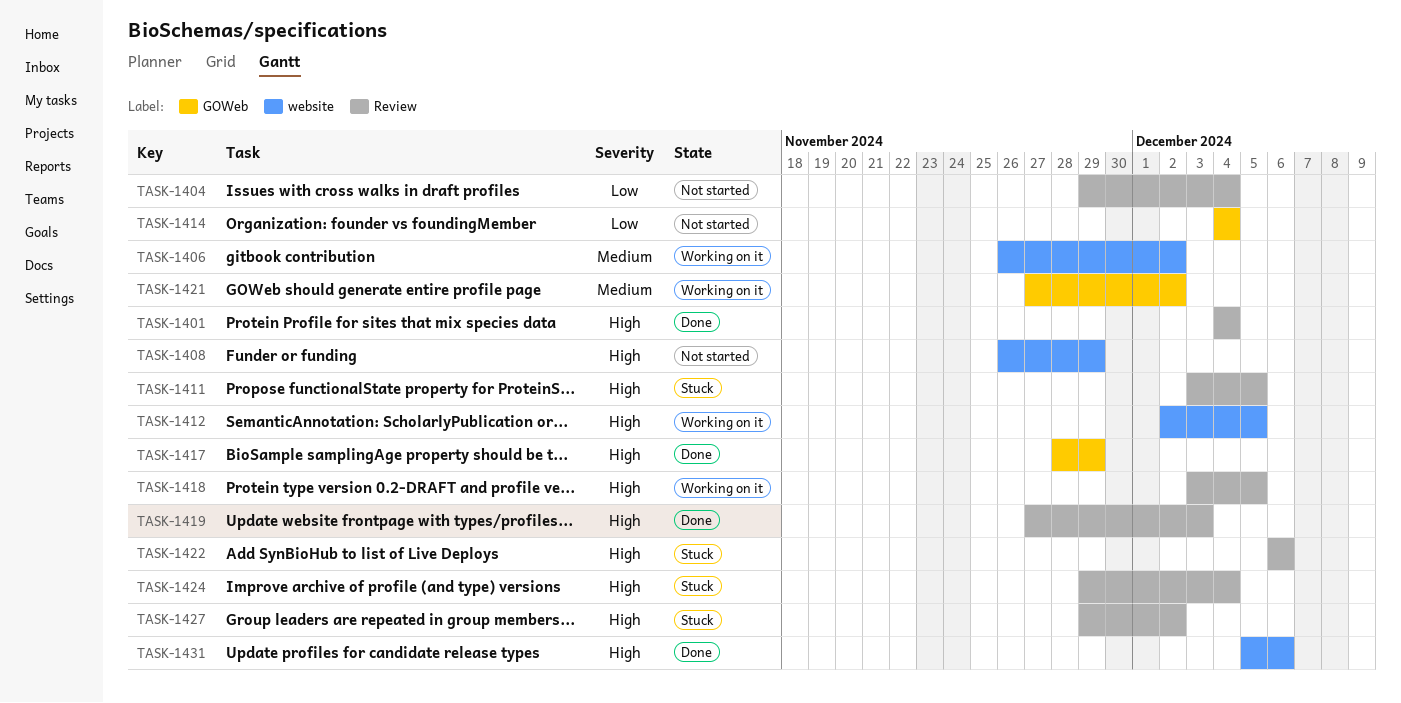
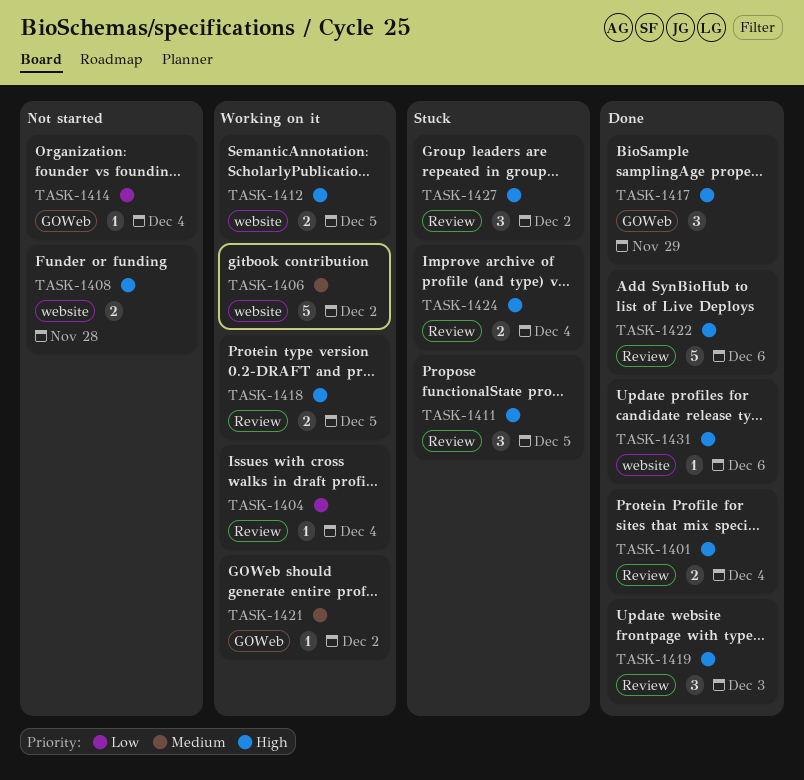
TASK-1404, status: Not started -> Working on it
TASK-1408, due: Nov 29 -> Nov 28
TASK-1422, status: Stuck -> Done

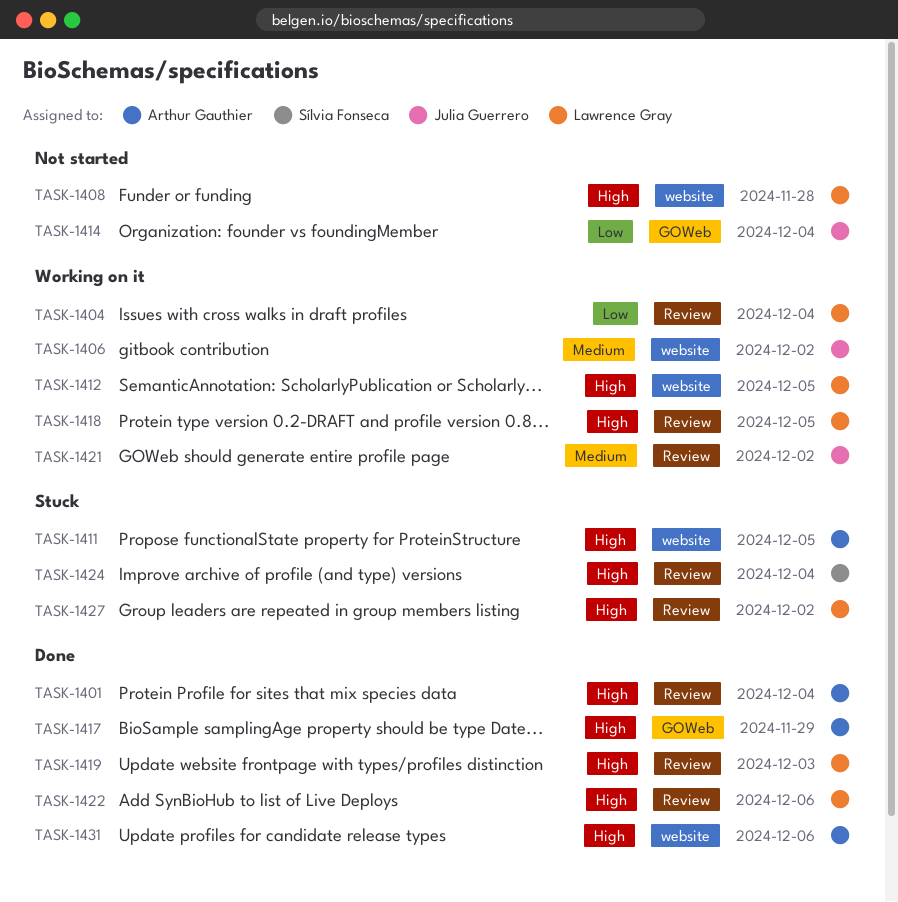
TASK-1411, label: Review -> website
TASK-1421, label: GOWeb -> Review

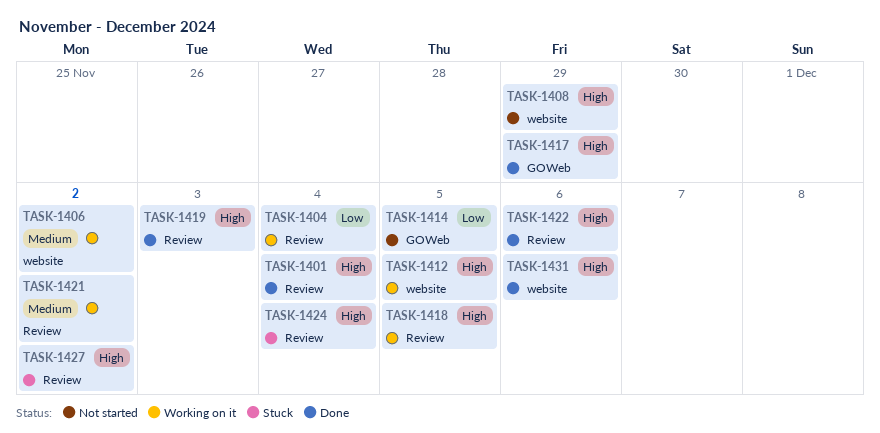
TASK-1408, due: Nov 28 -> Nov 29
TASK-1411: present -> none
TASK-1414, due: Dec 4 -> Dec 5

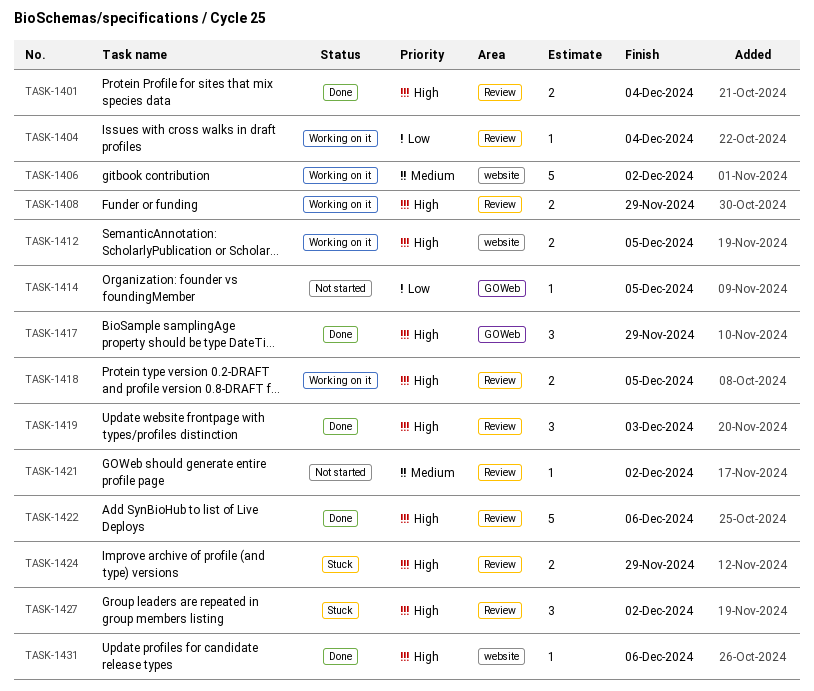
TASK-1408, status: Not started -> Working on it
TASK-1408, label: website -> Review
TASK-1421, status: Working on it -> Not started
TASK-1424, due: Dec 4 -> Nov 29

